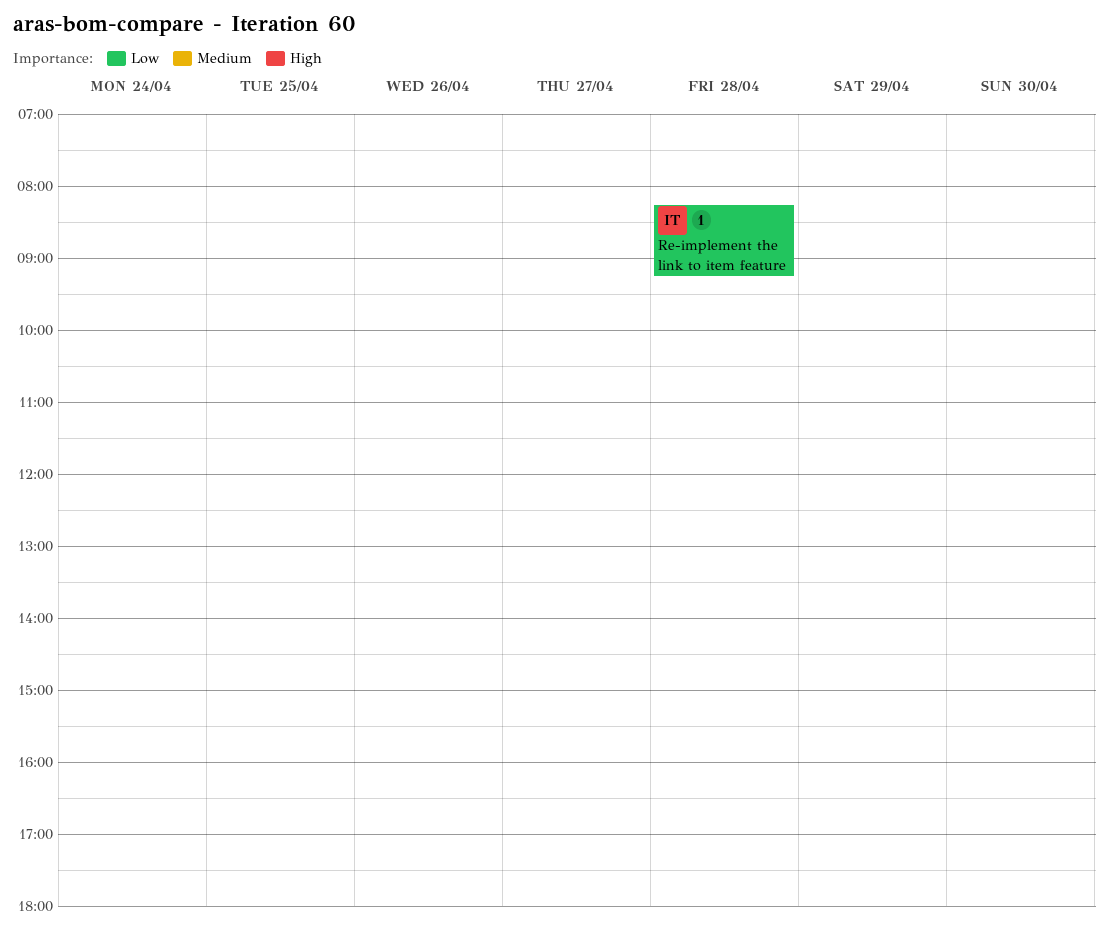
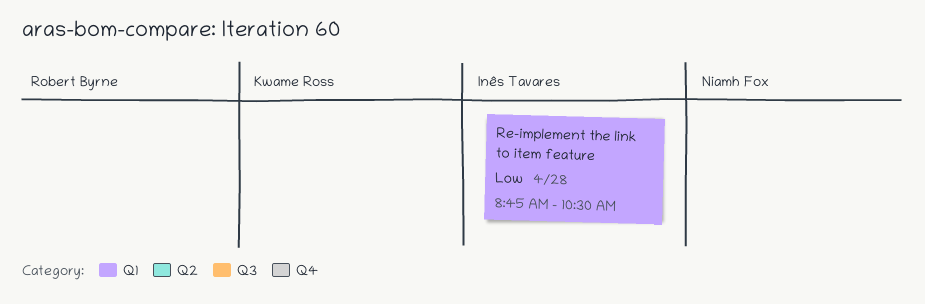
Re-implement the link to item feature, begins: 08:15 -> 08:45
Re-implement the link to item feature, ends: 09:15 -> 10:30

